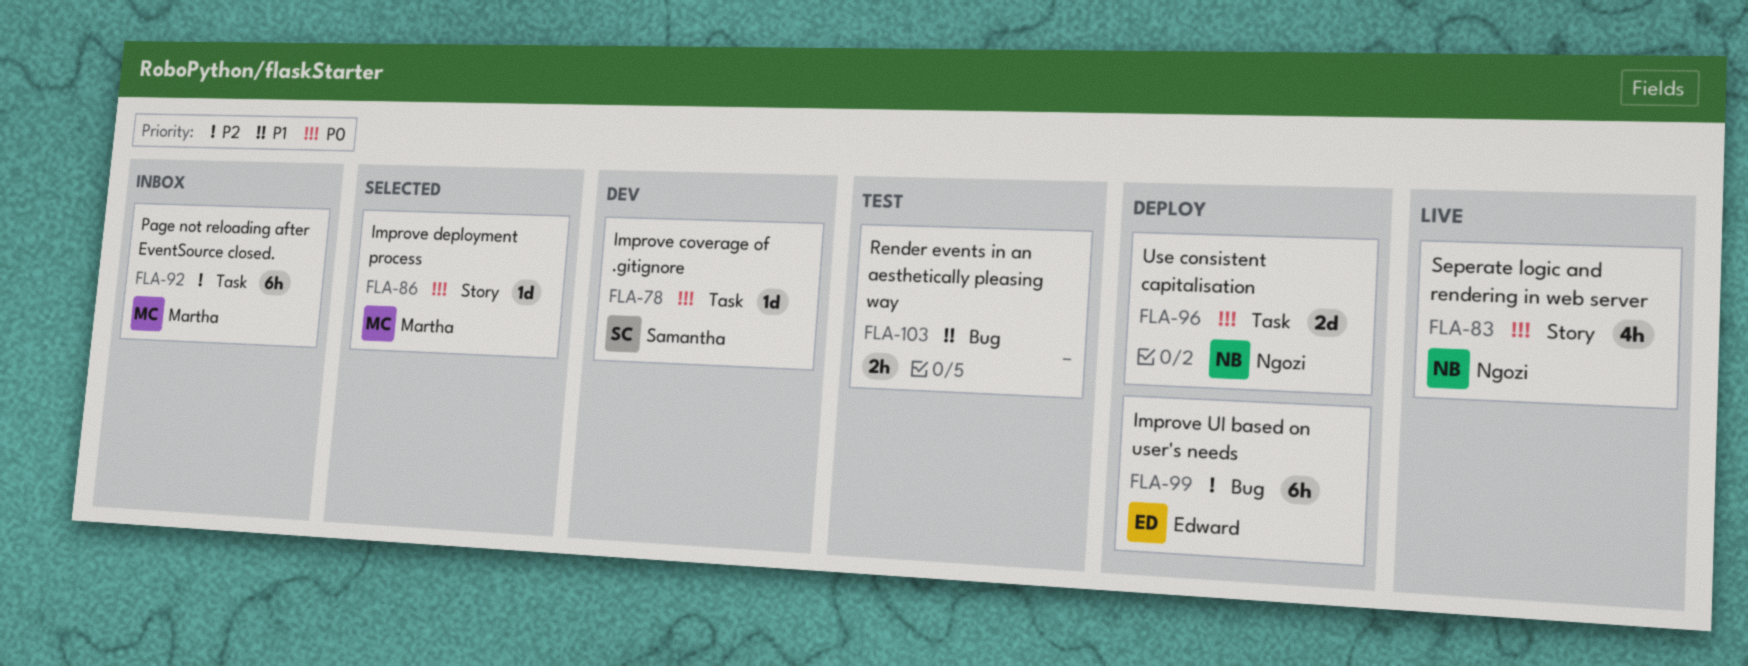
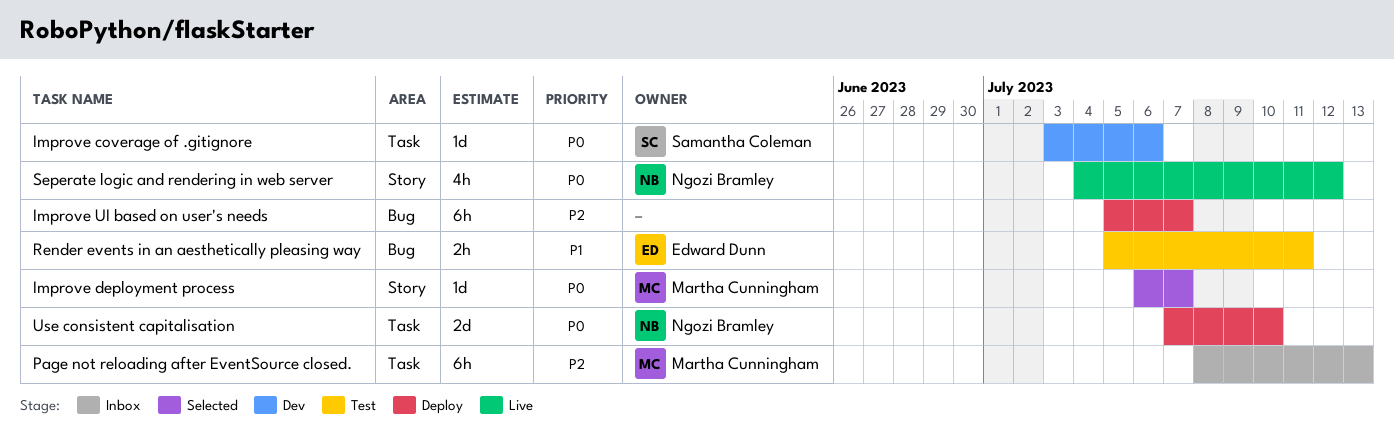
Improve UI based on user's needs, owner: Edward Dunn -> none
Render events in an aesthetically pleasing way, owner: none -> Edward Dunn

